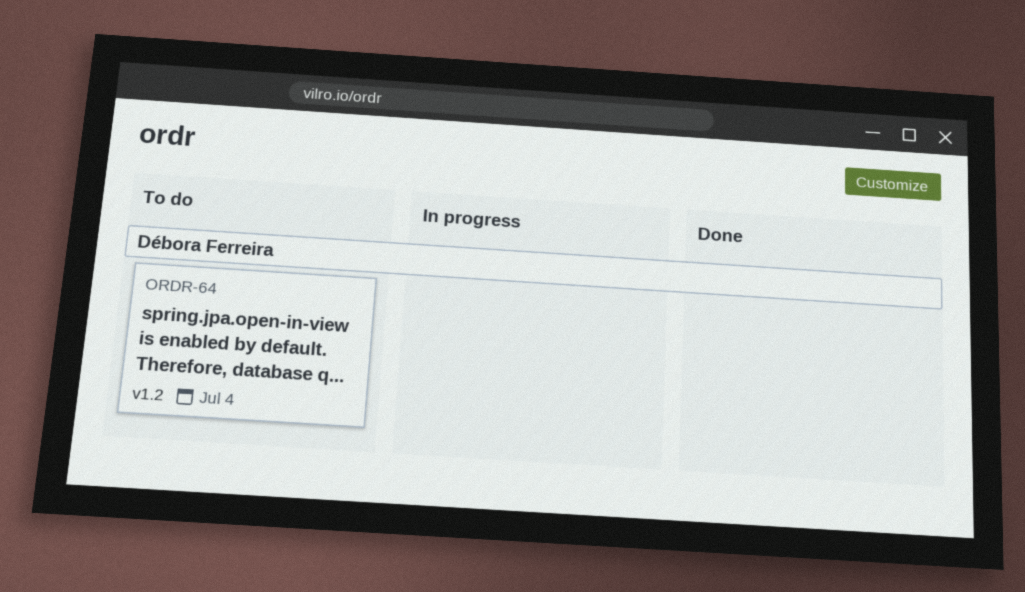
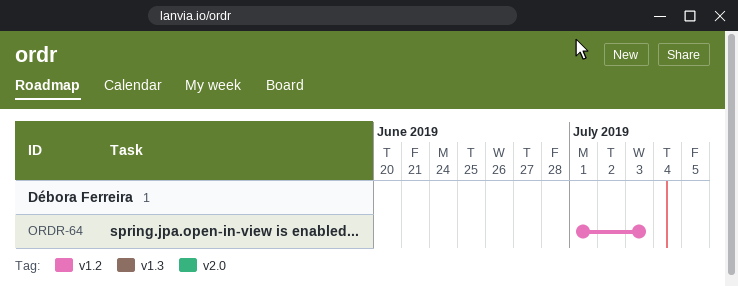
ORDR-64, due: Jul 4 -> Jul 3

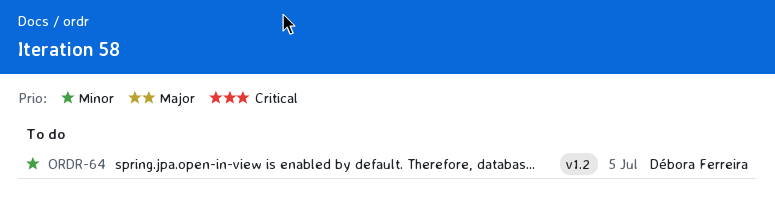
ORDR-64, due: Jul 3 -> Jul 5

